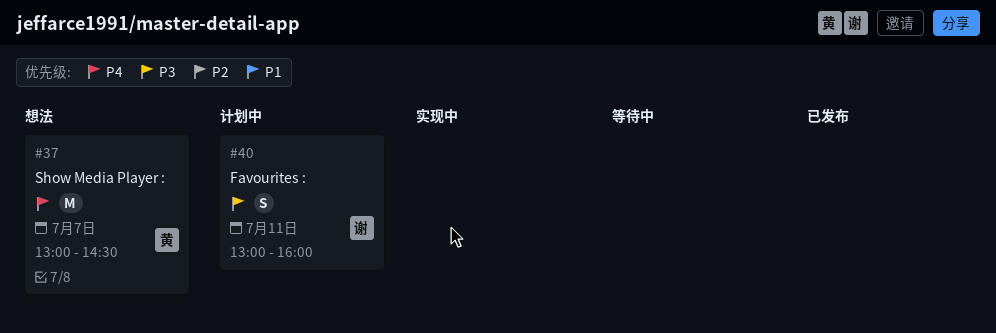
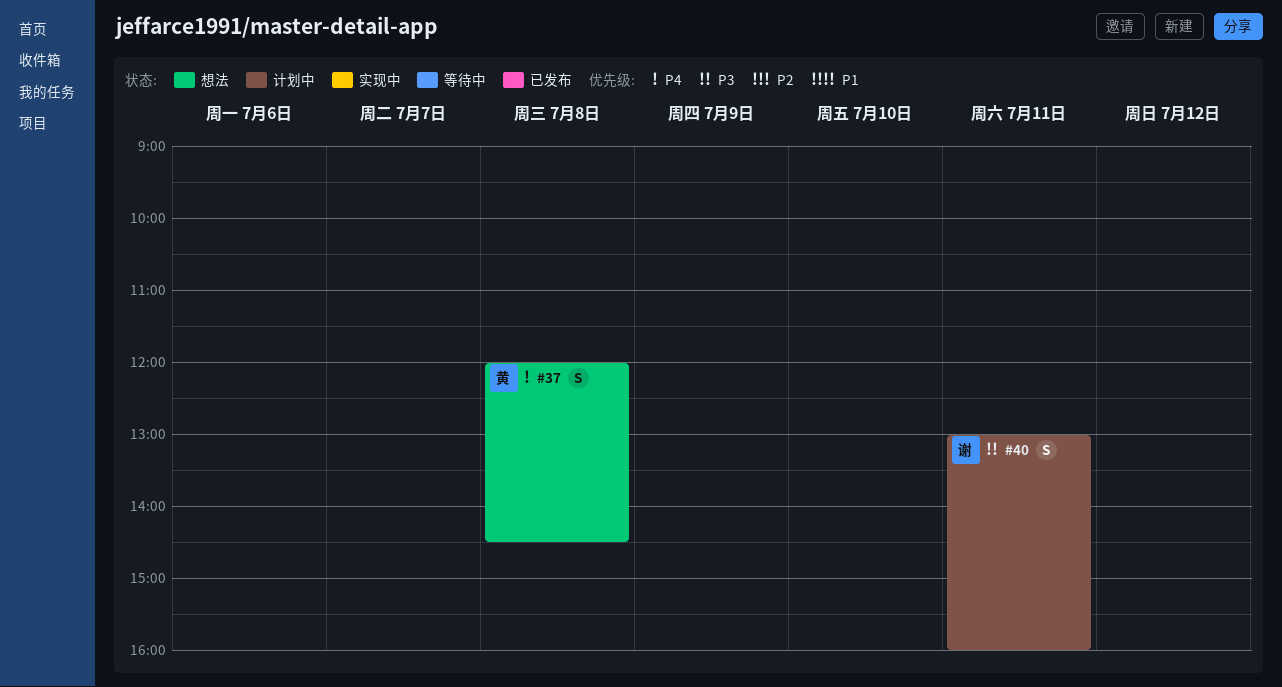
#37, estimate: M -> S
#37, day: Jul 7 -> Jul 8
#37, begins: 13:00 -> 12:00

